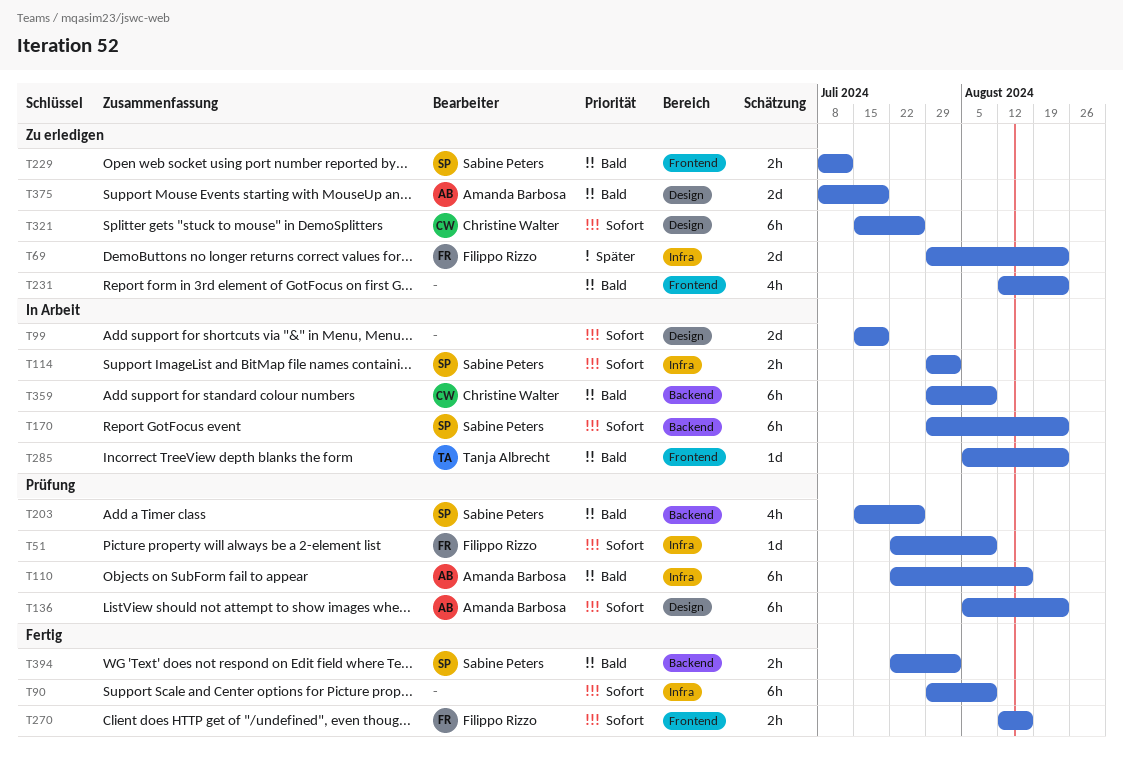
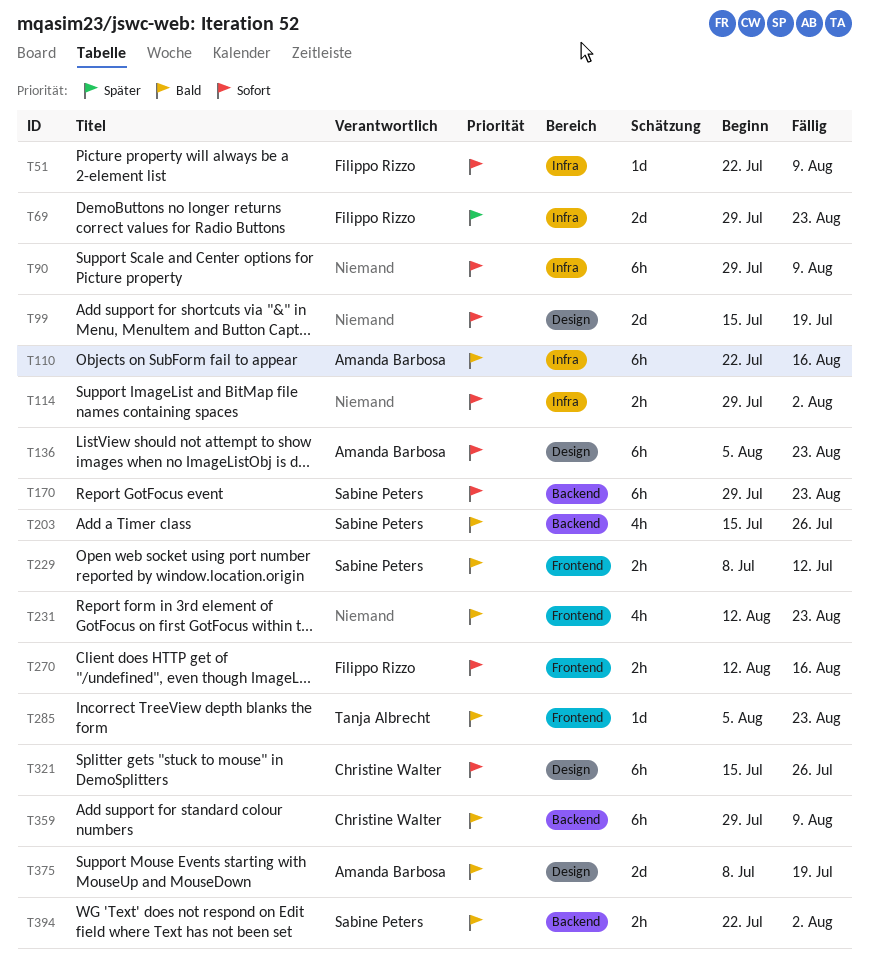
T114, owner: Sabine Peters -> none

